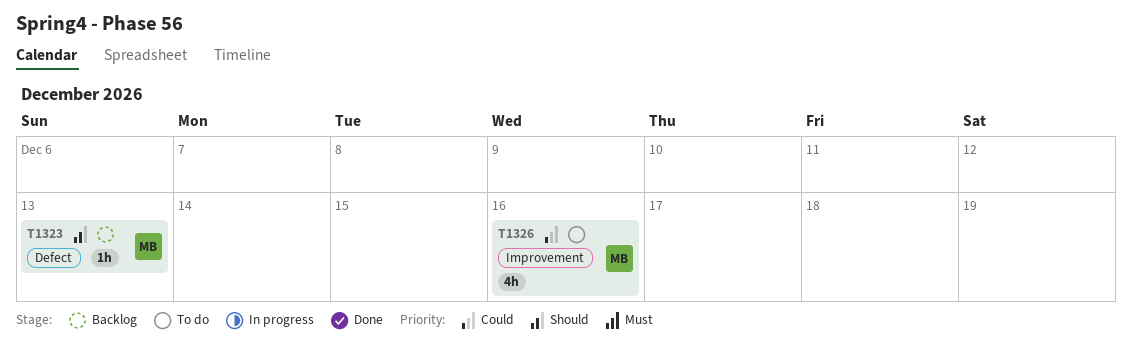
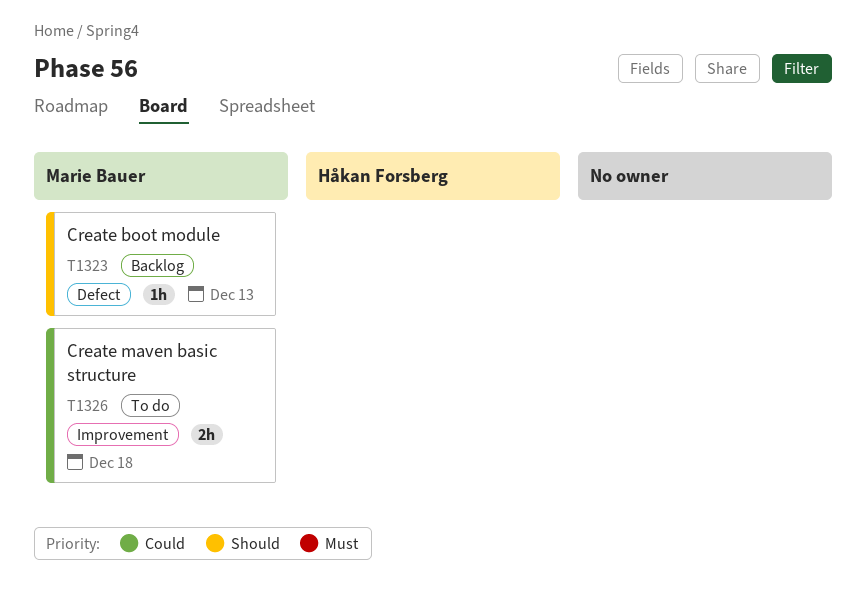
T1326, estimate: 4h -> 2h
T1326, due: Dec 16 -> Dec 18

